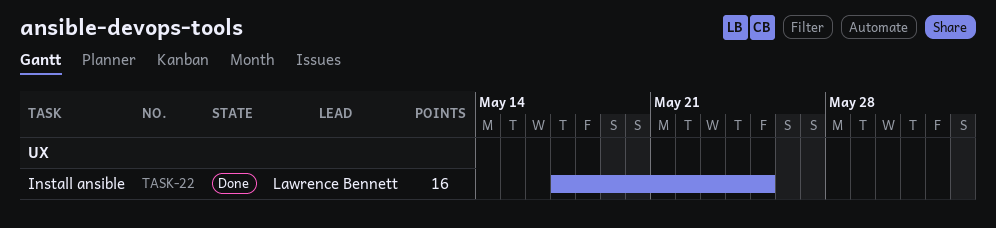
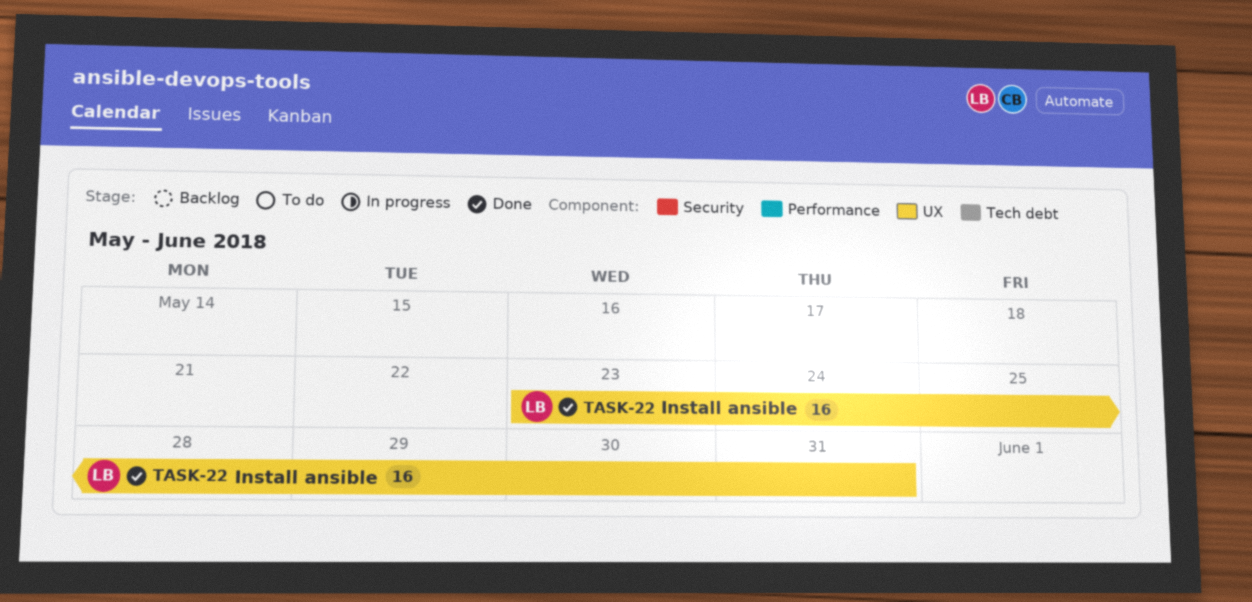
TASK-22, start: May 17 -> May 23
TASK-22, due: May 25 -> May 31

